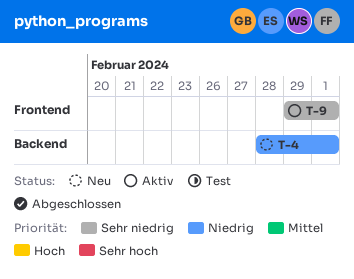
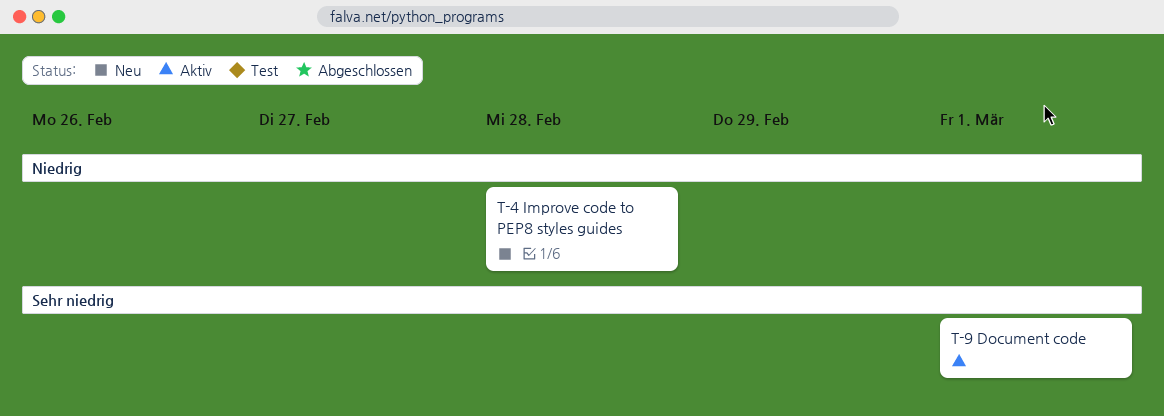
T-4, due: Mar 1 -> Feb 28

